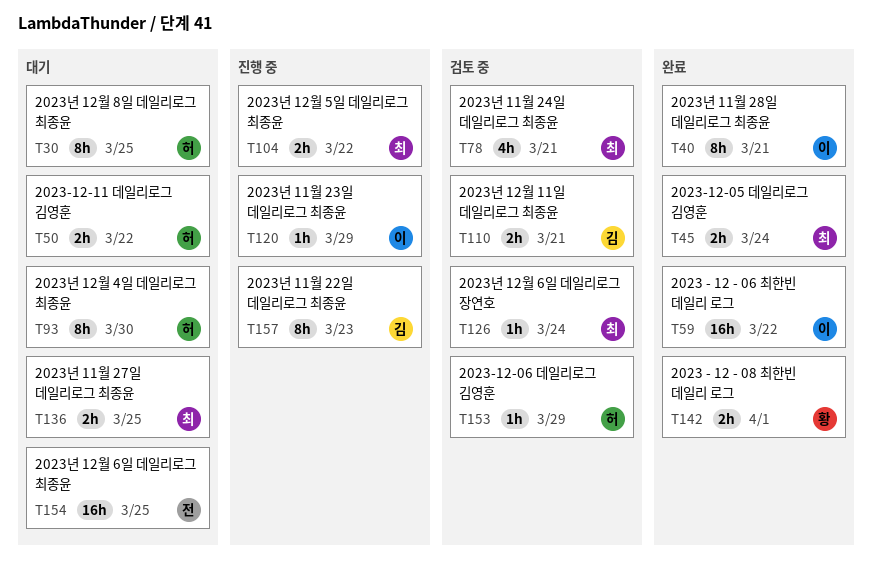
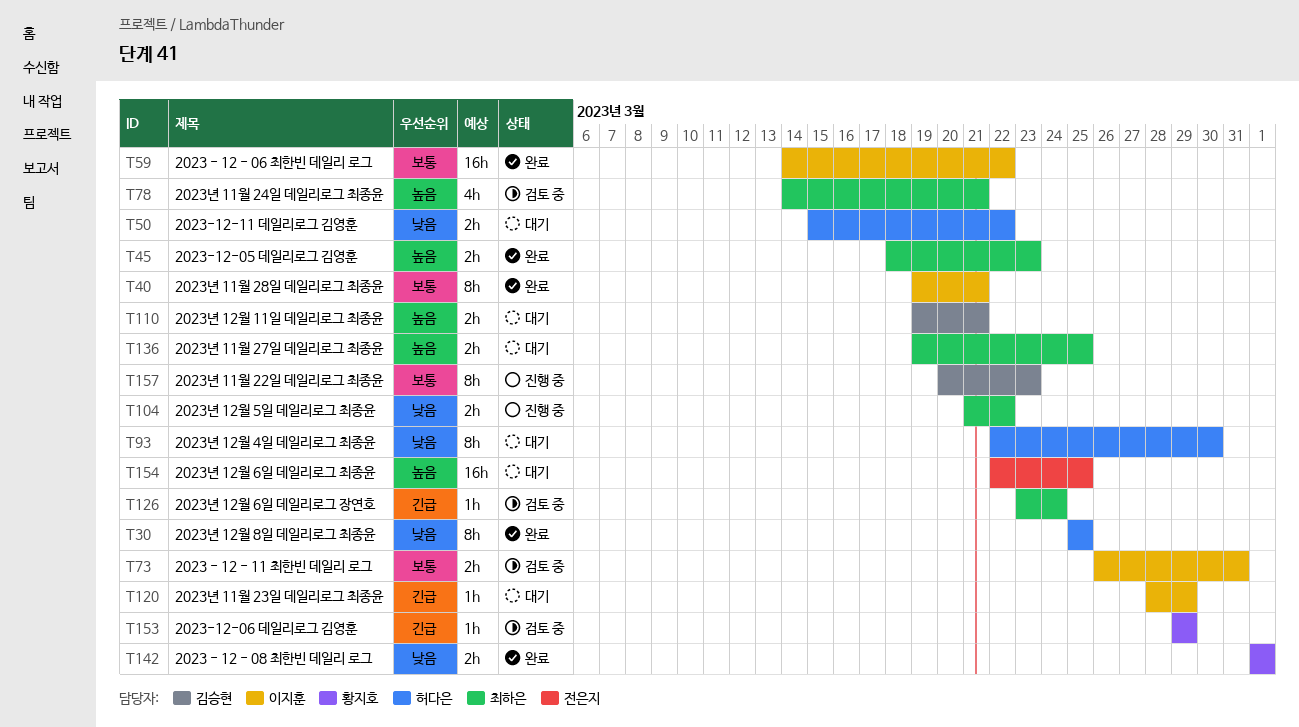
T30, status: 대기 -> 완료
T45, due: Mar 24 -> Mar 23
T73: none -> present
T110, status: 검토 중 -> 대기
T120, status: 진행 중 -> 대기
T153, owner: 허다은 -> 황지호

